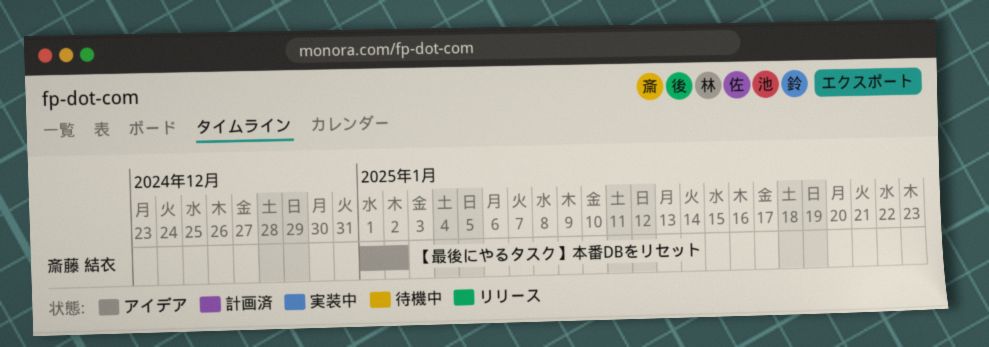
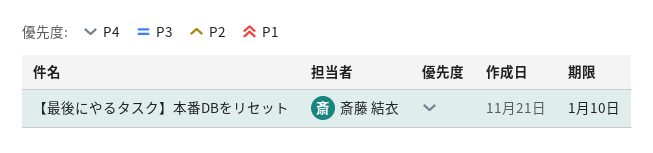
【最後にやるタスク】本番DBをリセット, due: Jan 2 -> Jan 10

